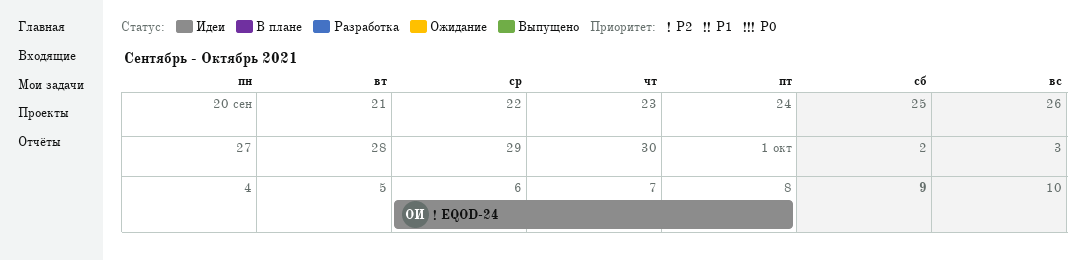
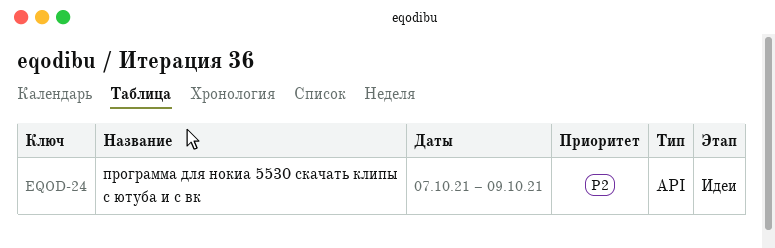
EQOD-24, start: Oct 6 -> Oct 7
EQOD-24, due: Oct 8 -> Oct 9

